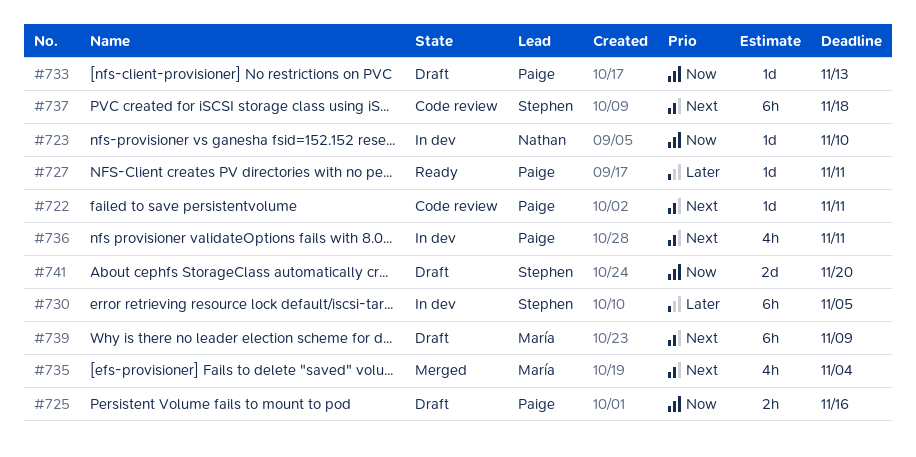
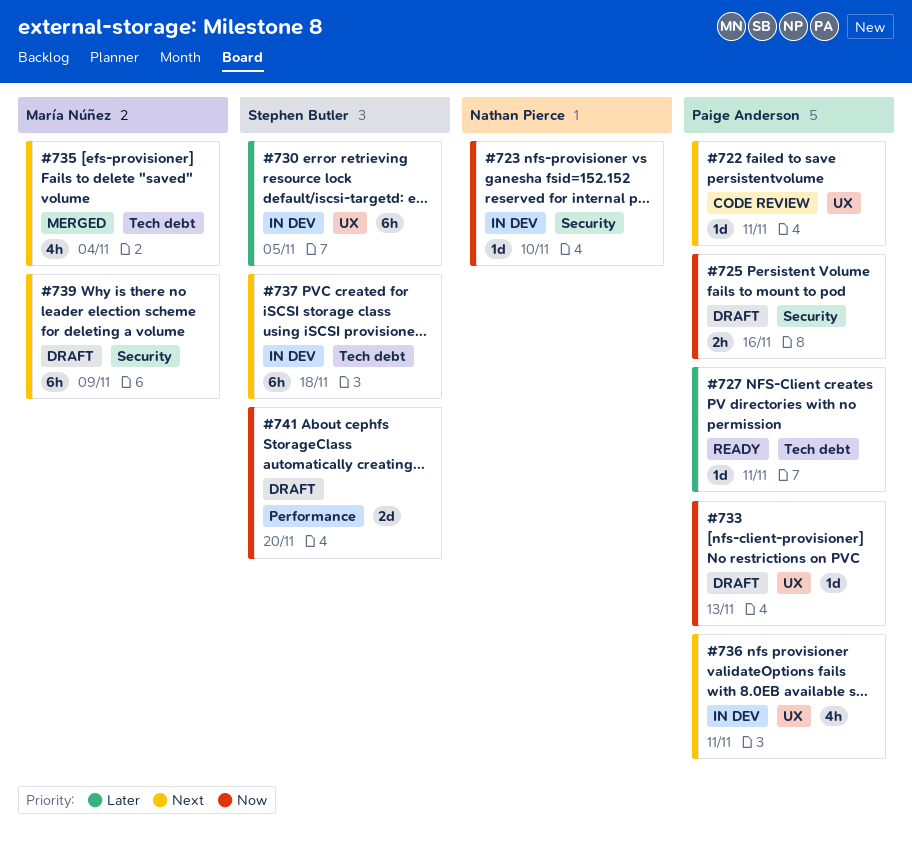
#737, status: Code review -> In dev

